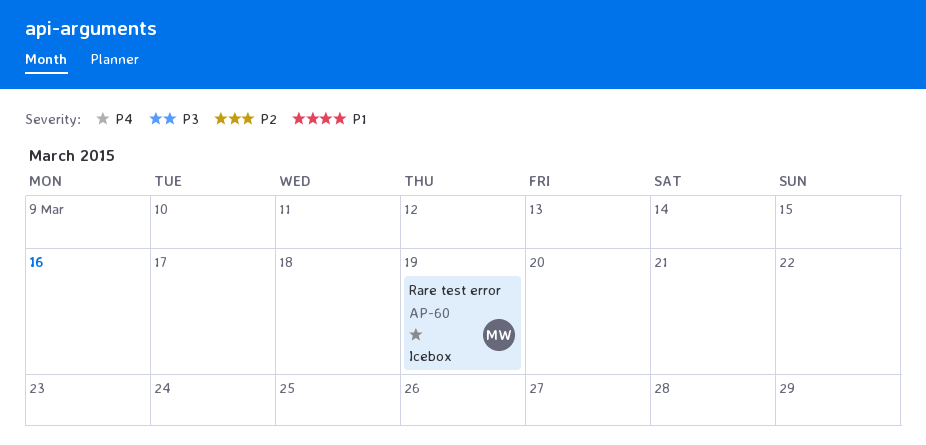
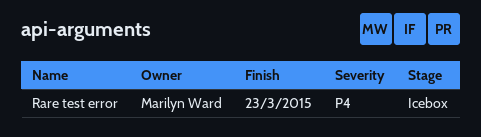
Rare test error, due: Mar 19 -> Mar 23

